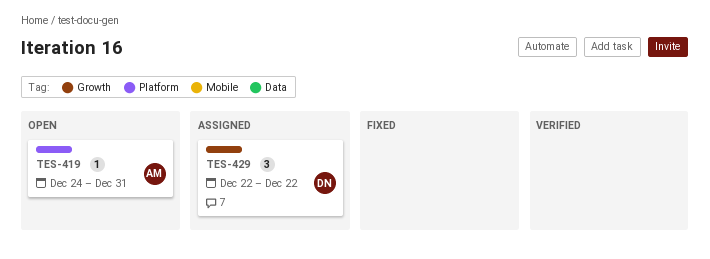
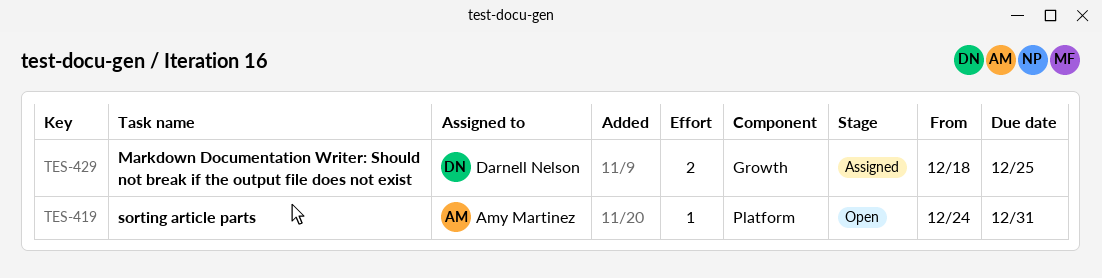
TES-429, estimate: 3 -> 2
TES-429, start: Dec 22 -> Dec 18
TES-429, due: Dec 22 -> Dec 25

